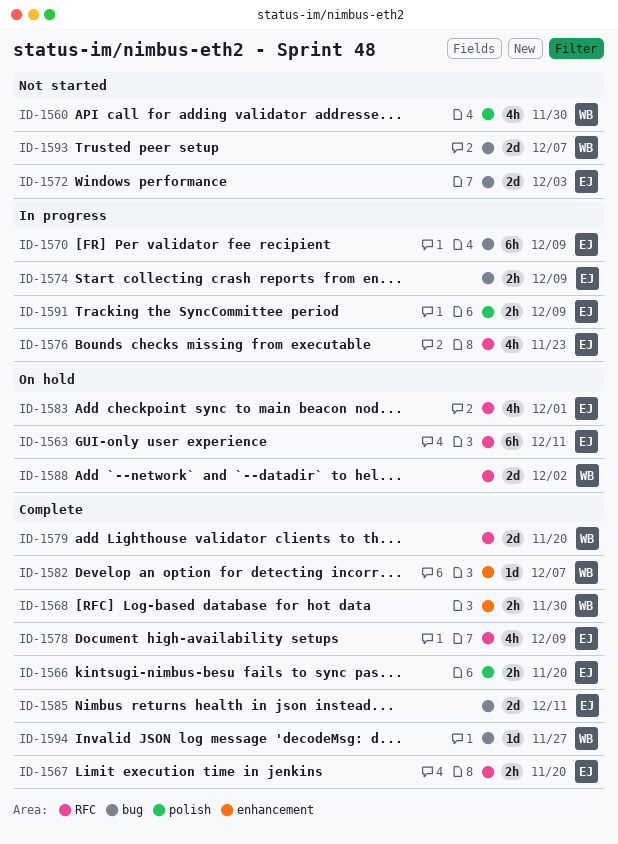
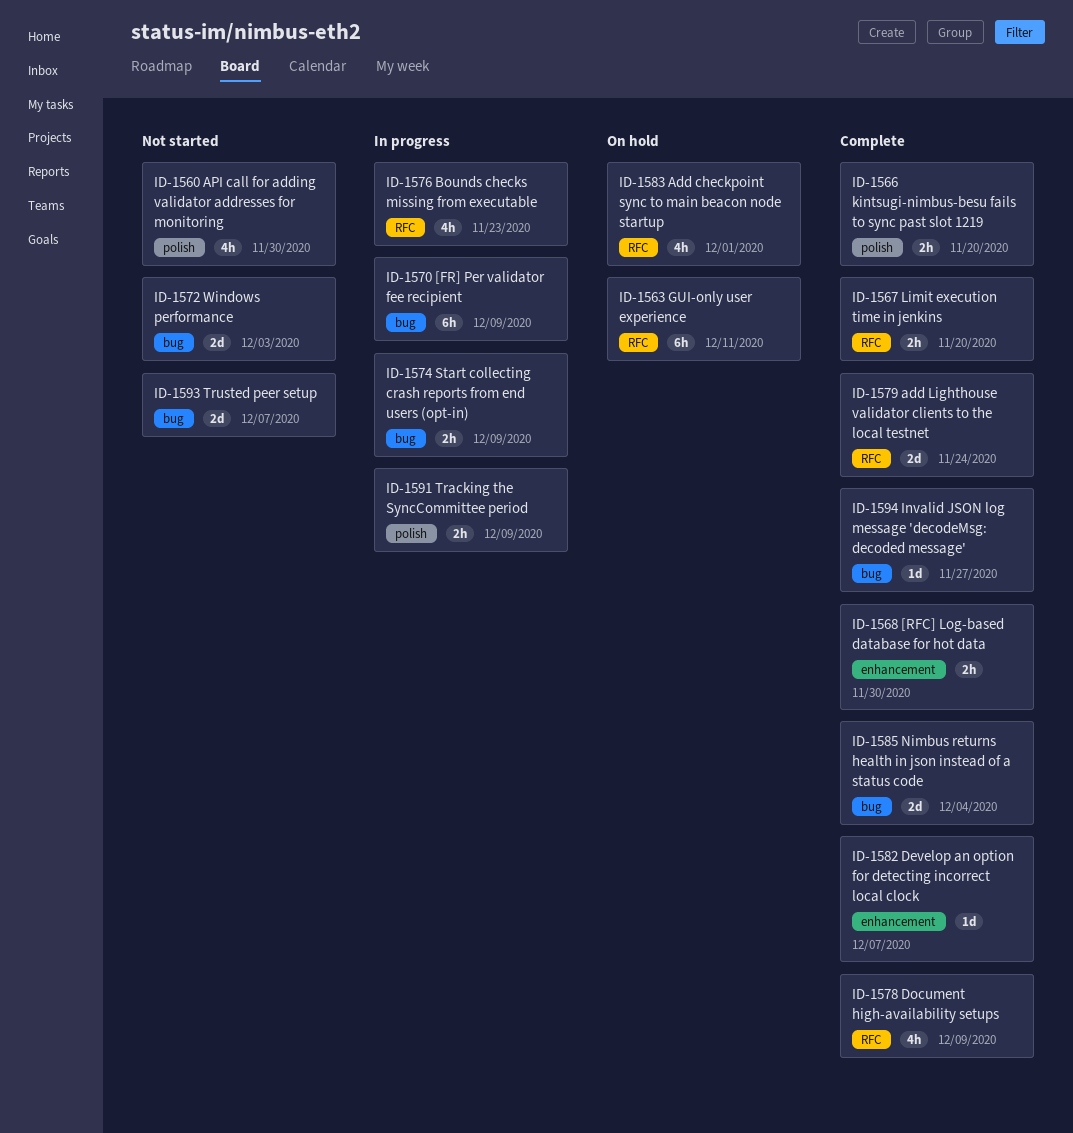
ID-1579, due: Nov 20 -> Nov 24
ID-1585, due: Dec 11 -> Dec 4
ID-1588: present -> none

